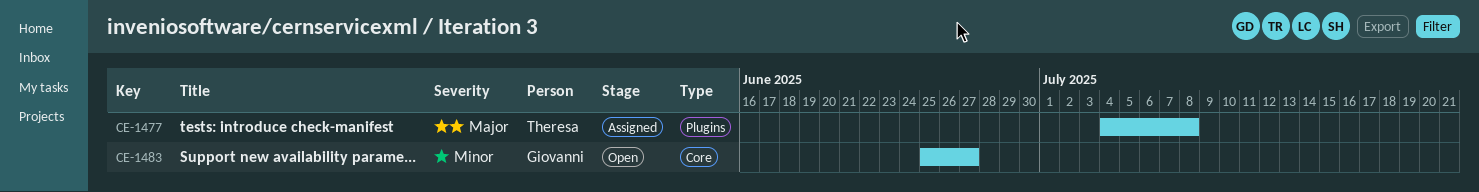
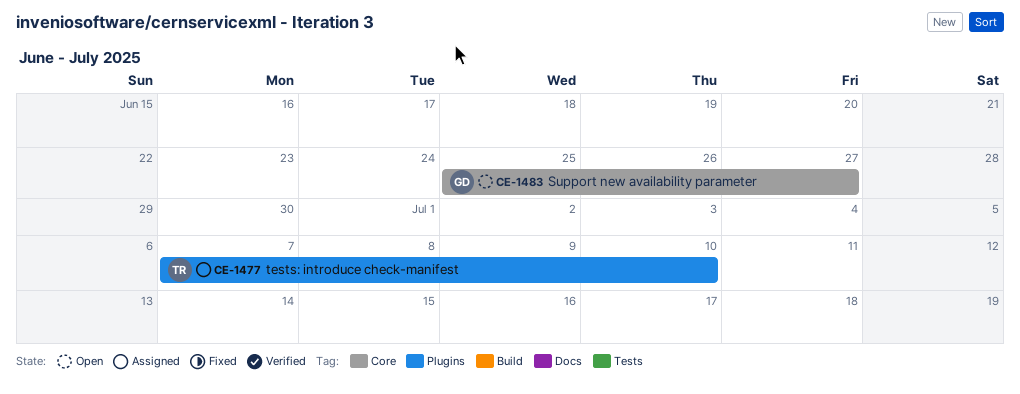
CE-1477, start: Jul 4 -> Jul 7
CE-1477, due: Jul 8 -> Jul 10

